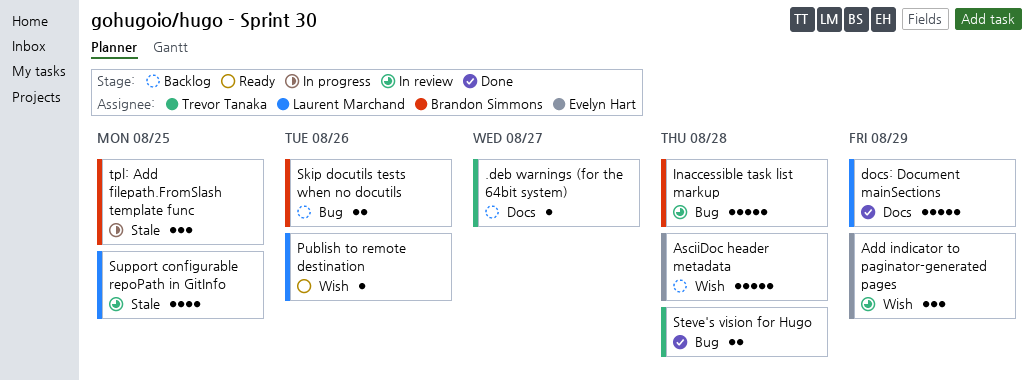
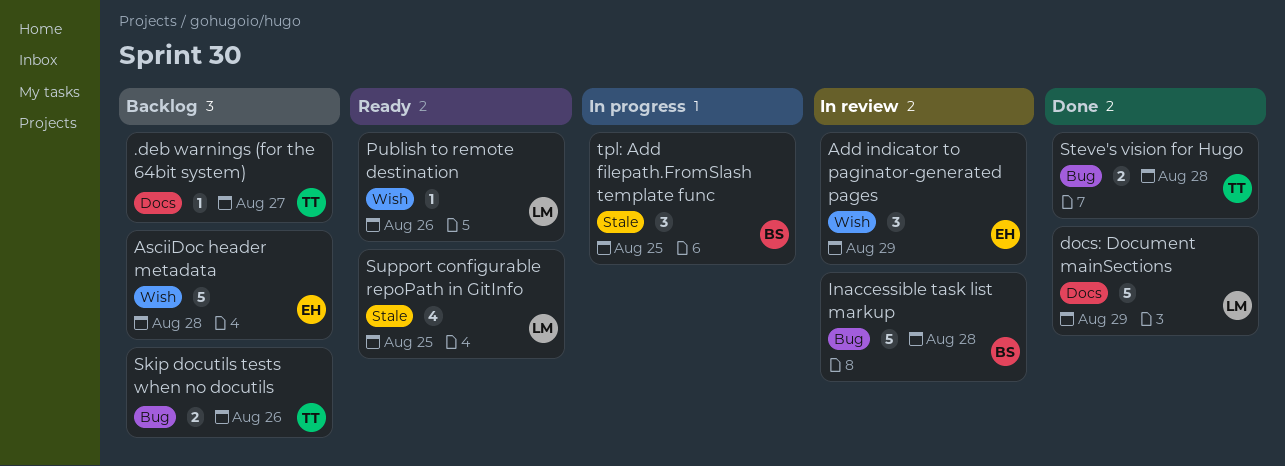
Skip docutils tests when no docutils, owner: Brandon Simmons -> Trevor Tanaka
Support configurable repoPath in GitInfo, status: In review -> Ready

